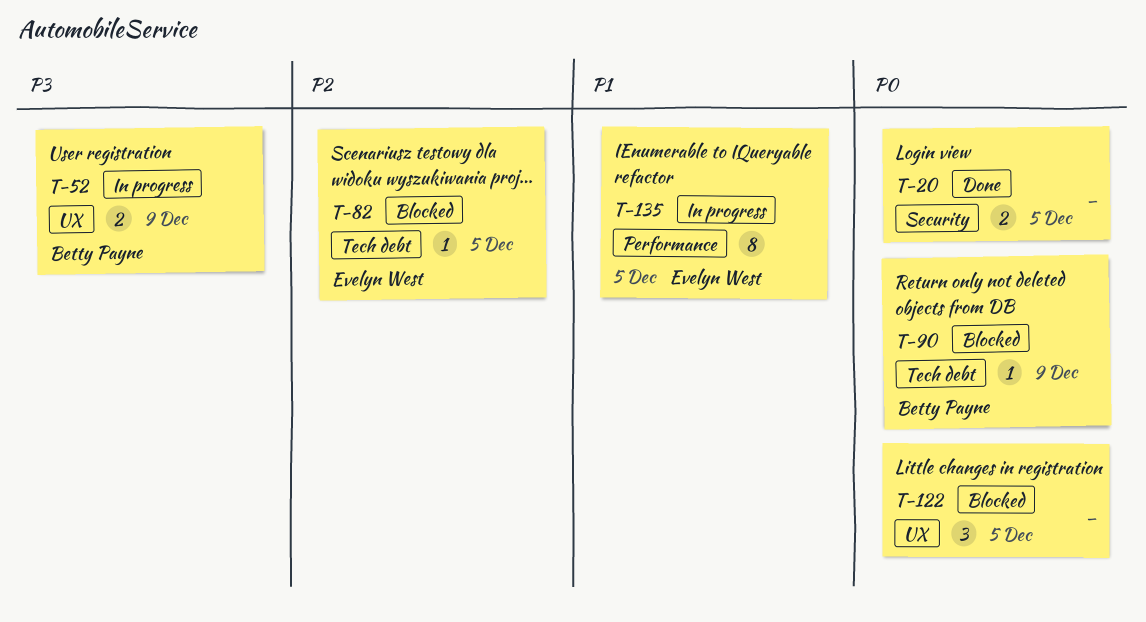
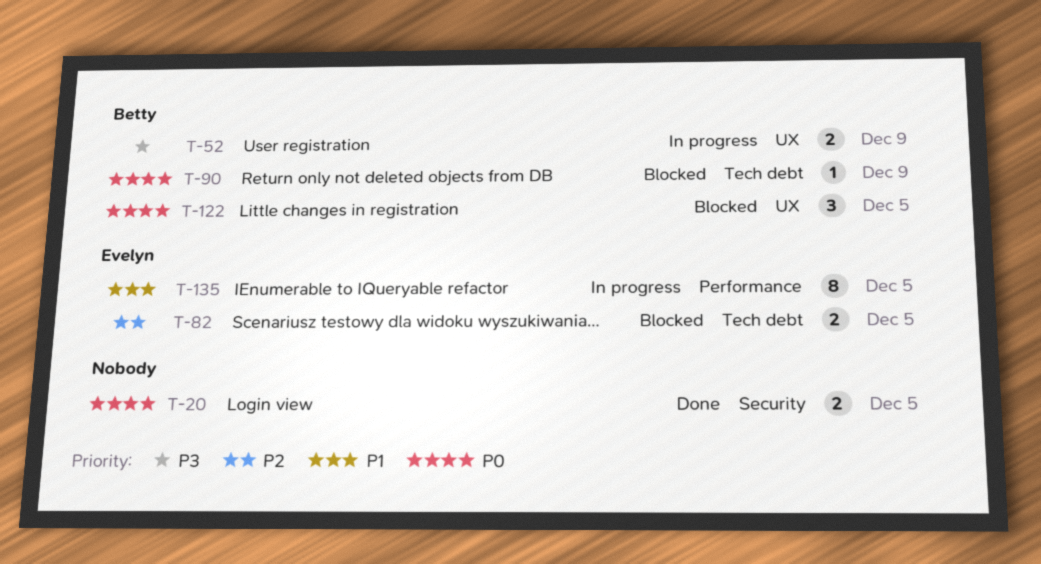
T-82, estimate: 1 -> 2
T-122, owner: none -> Betty Payne

